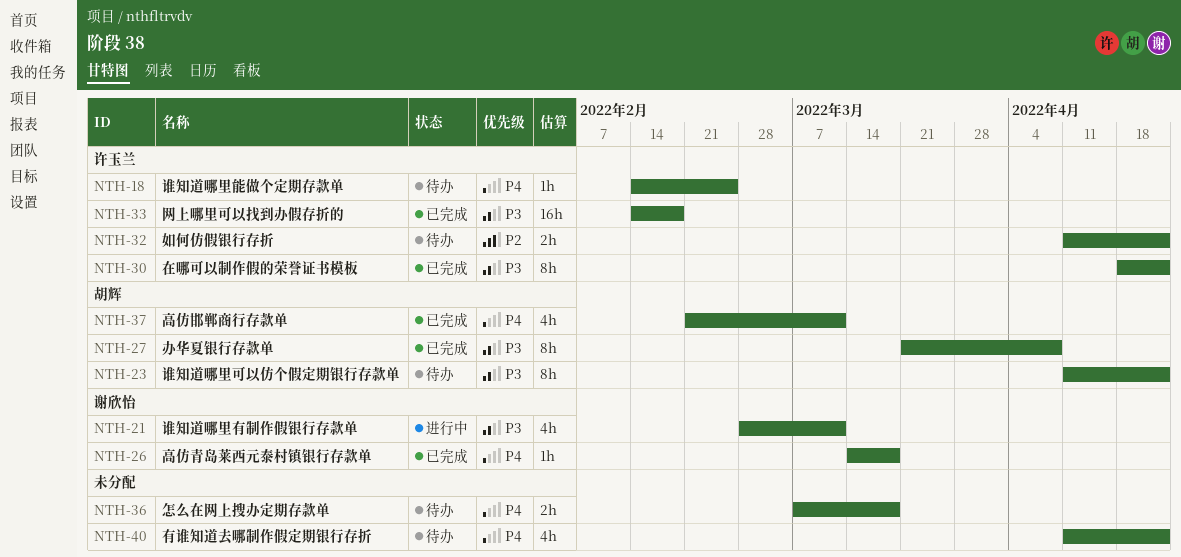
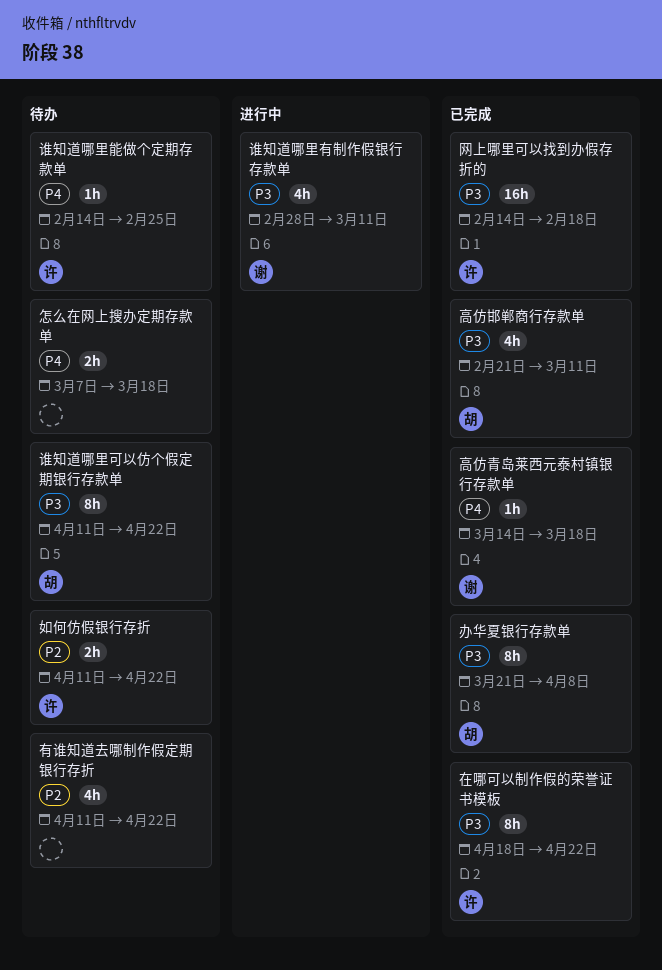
有谁知道去哪制作假定期银行存折, priority: P4 -> P2
高仿邯郸商行存款单, priority: P4 -> P3

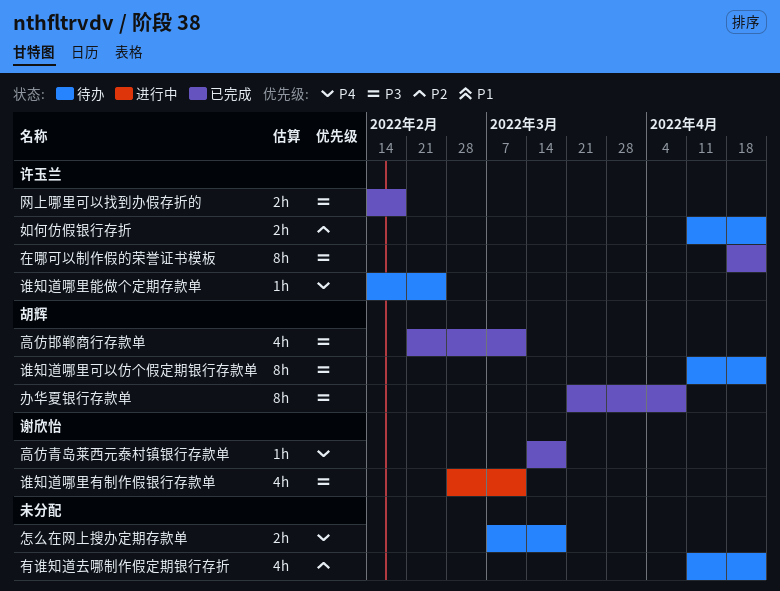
网上哪里可以找到办假存折的, estimate: 16h -> 2h

